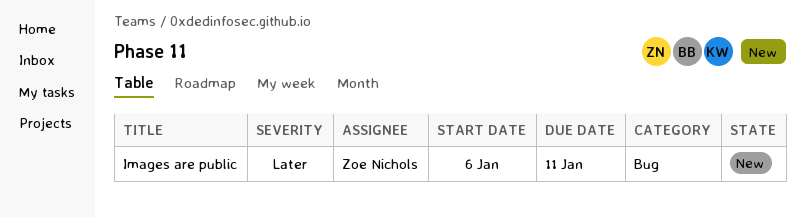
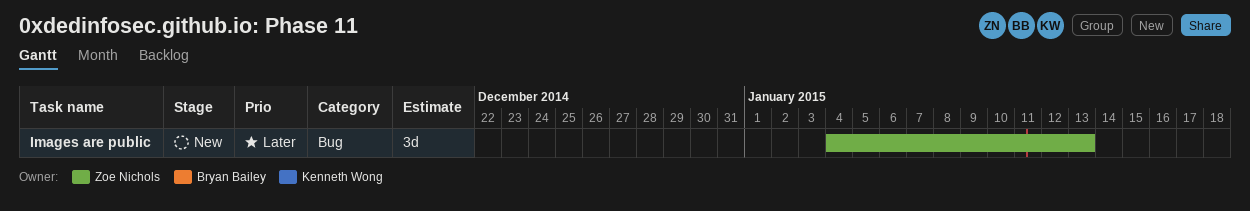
Images are public, start: Jan 6 -> Jan 4
Images are public, due: Jan 11 -> Jan 13

